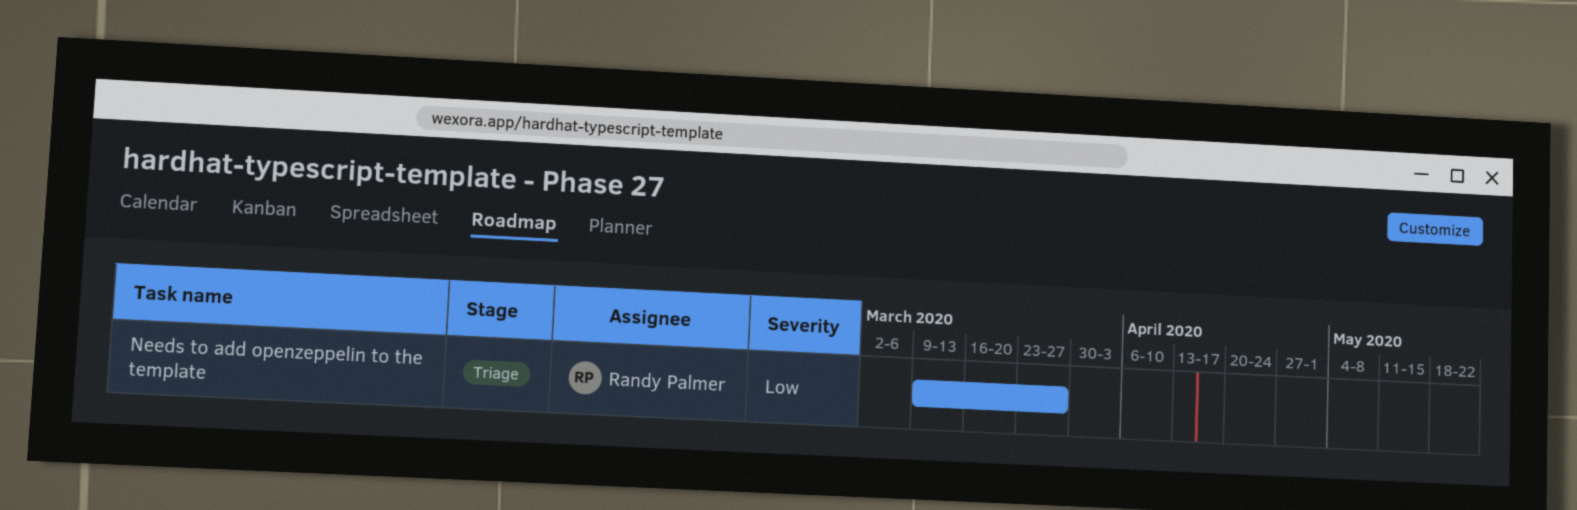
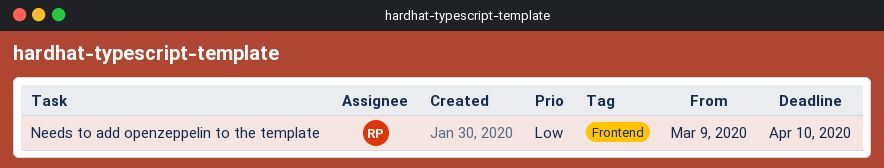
Needs to add openzeppelin to the template, due: Mar 27 -> Apr 10

